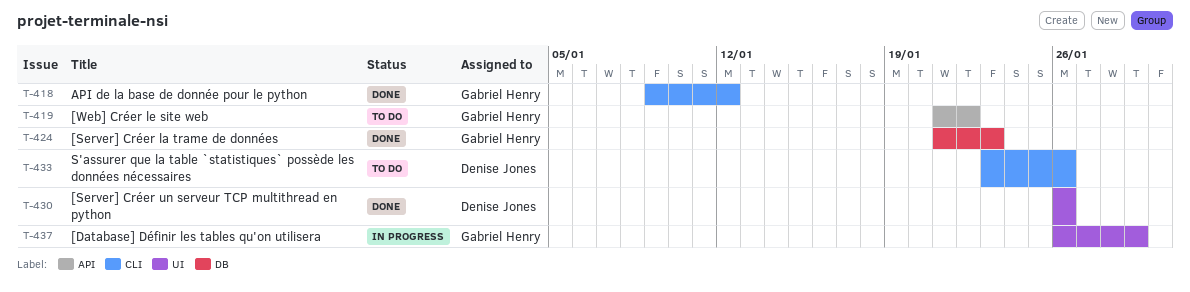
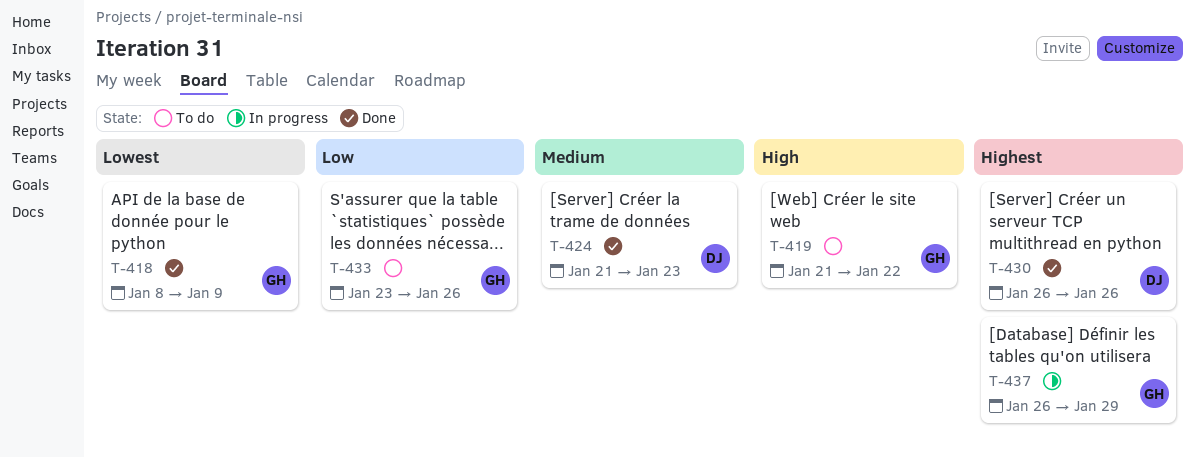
T-418, start: Jan 9 -> Jan 8
T-418, due: Jan 12 -> Jan 9
T-424, owner: Gabriel Henry -> Denise Jones
T-433, owner: Denise Jones -> Gabriel Henry

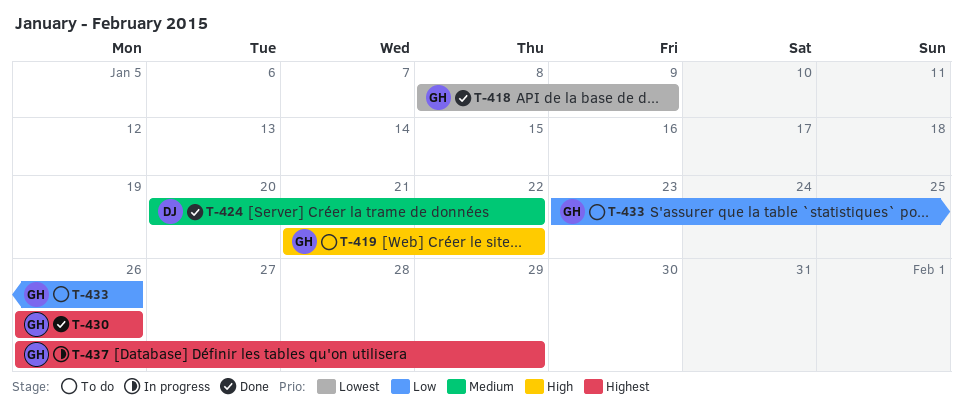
T-424, start: Jan 21 -> Jan 20
T-424, due: Jan 23 -> Jan 22
T-430, owner: DJ -> GH

